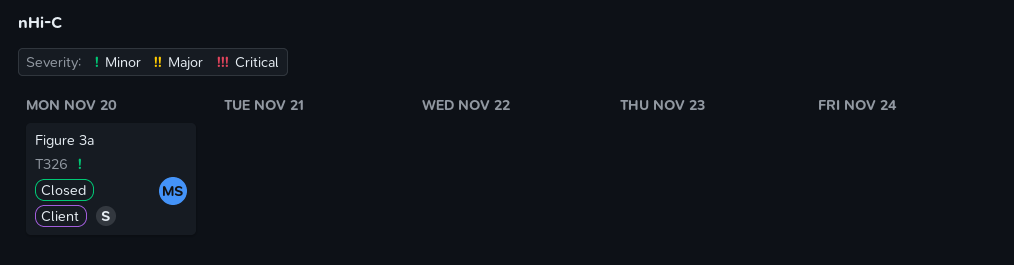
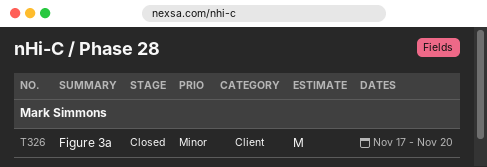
T326, estimate: S -> M

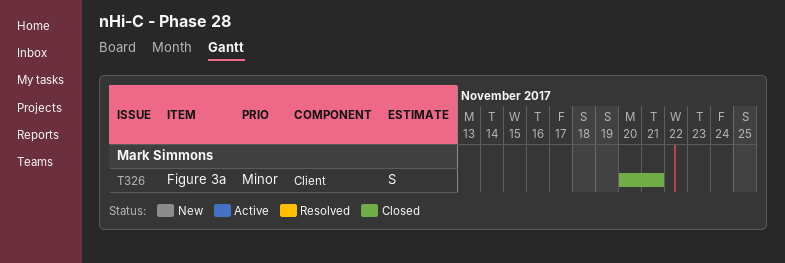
T326, estimate: M -> S
T326, start: Nov 17 -> Nov 20
T326, due: Nov 20 -> Nov 21

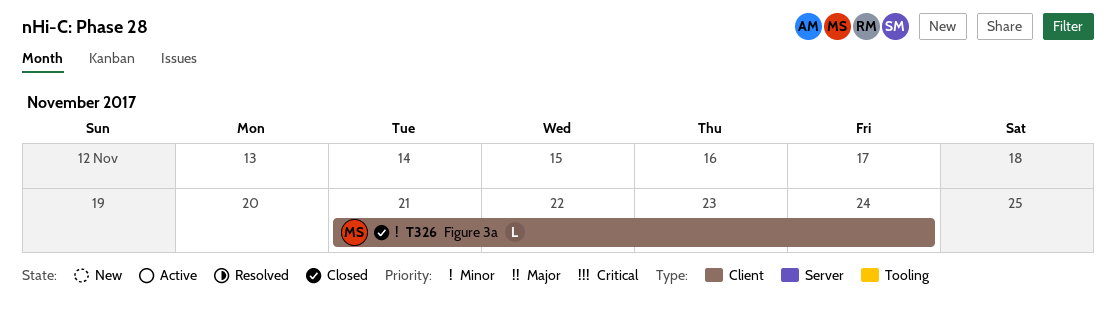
T326, estimate: S -> L
T326, start: Nov 20 -> Nov 21
T326, due: Nov 21 -> Nov 24

